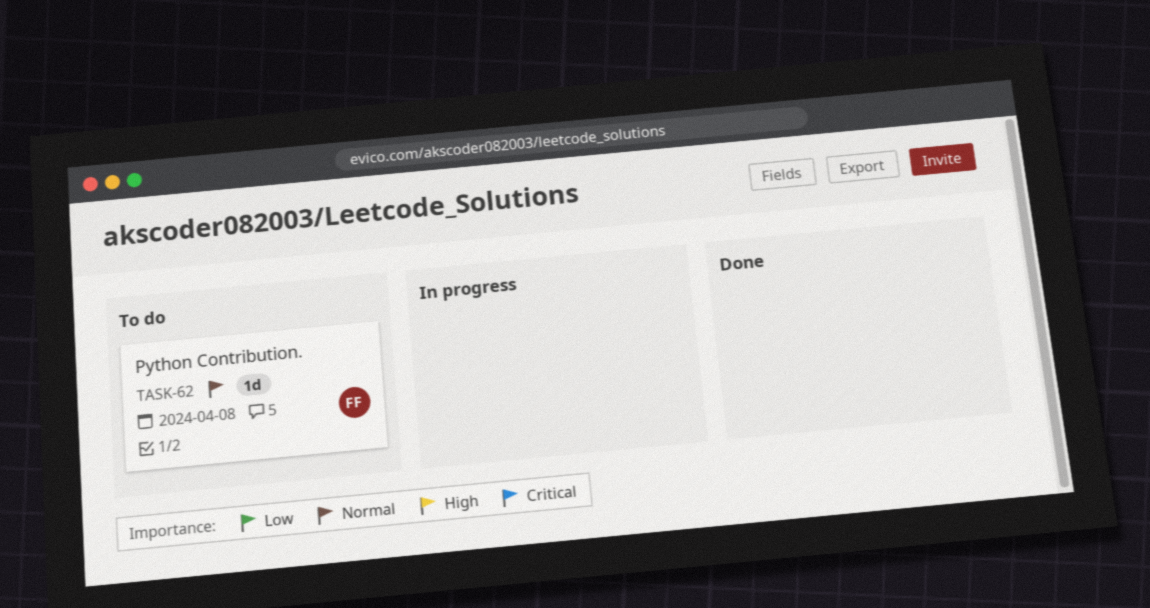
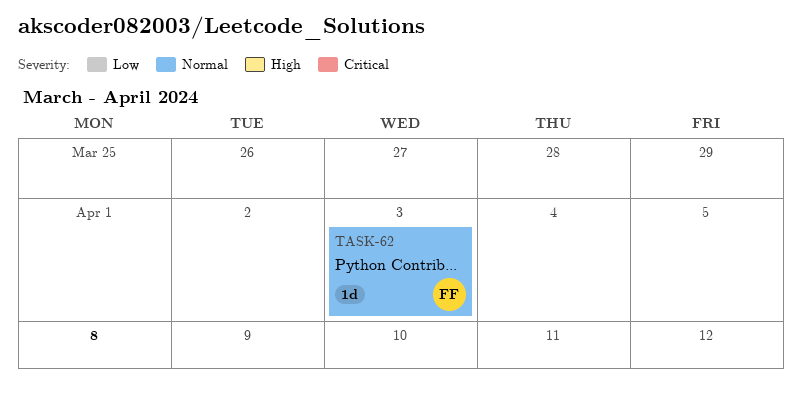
TASK-62, due: Apr 8 -> Apr 3

